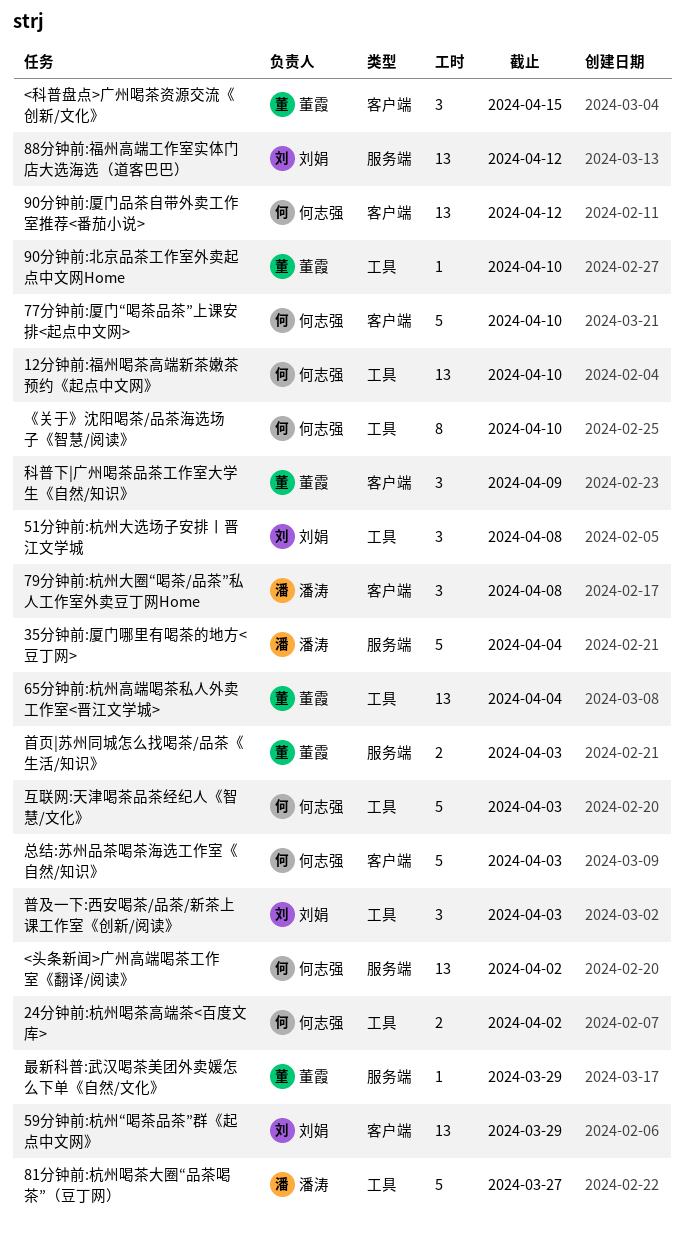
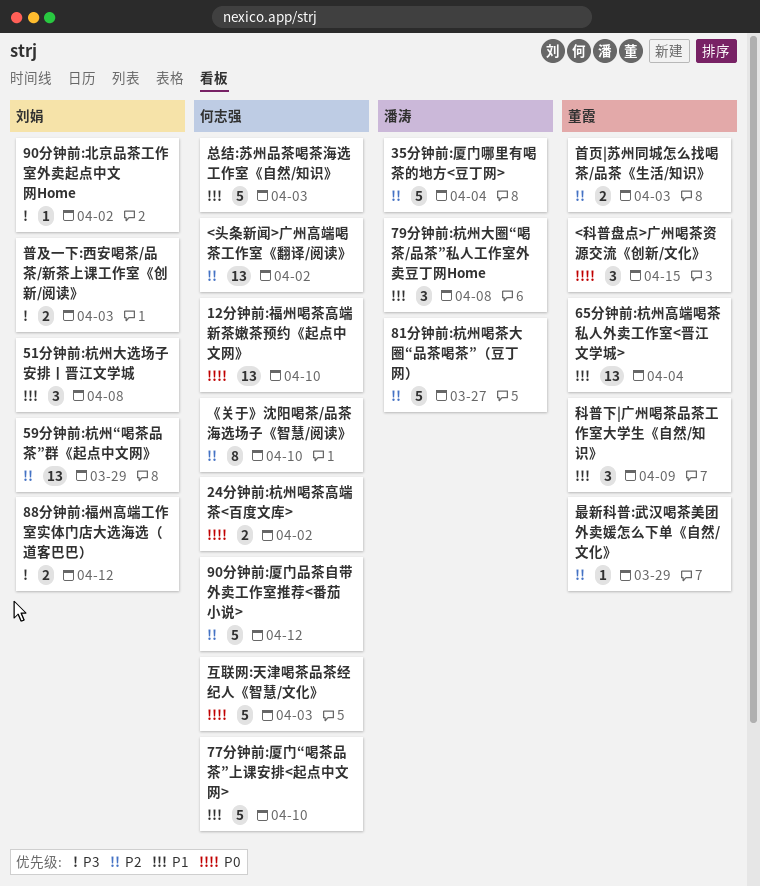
88分钟前:福州高端工作室实体门店大选海选（道客巴巴）, estimate: 13 -> 2
90分钟前:北京品茶工作室外卖起点中文网Home, owner: 董霞 -> 刘娟
90分钟前:北京品茶工作室外卖起点中文网Home, due: Apr 10 -> Apr 2
90分钟前:厦门品茶自带外卖工作室推荐<番茄小说>, estimate: 13 -> 5
普及一下:西安喝茶/品茶/新茶上课工作室《创新/阅读》, estimate: 3 -> 2

